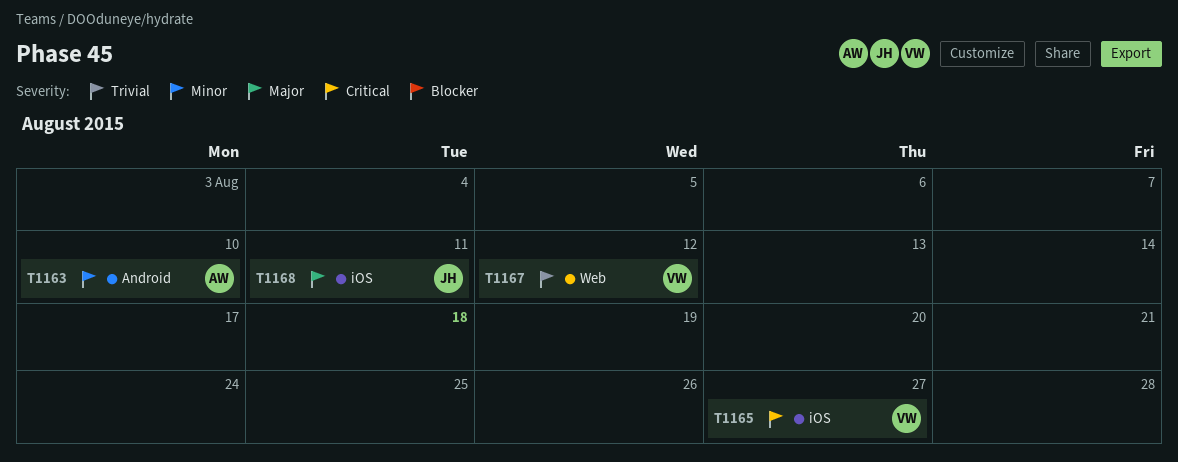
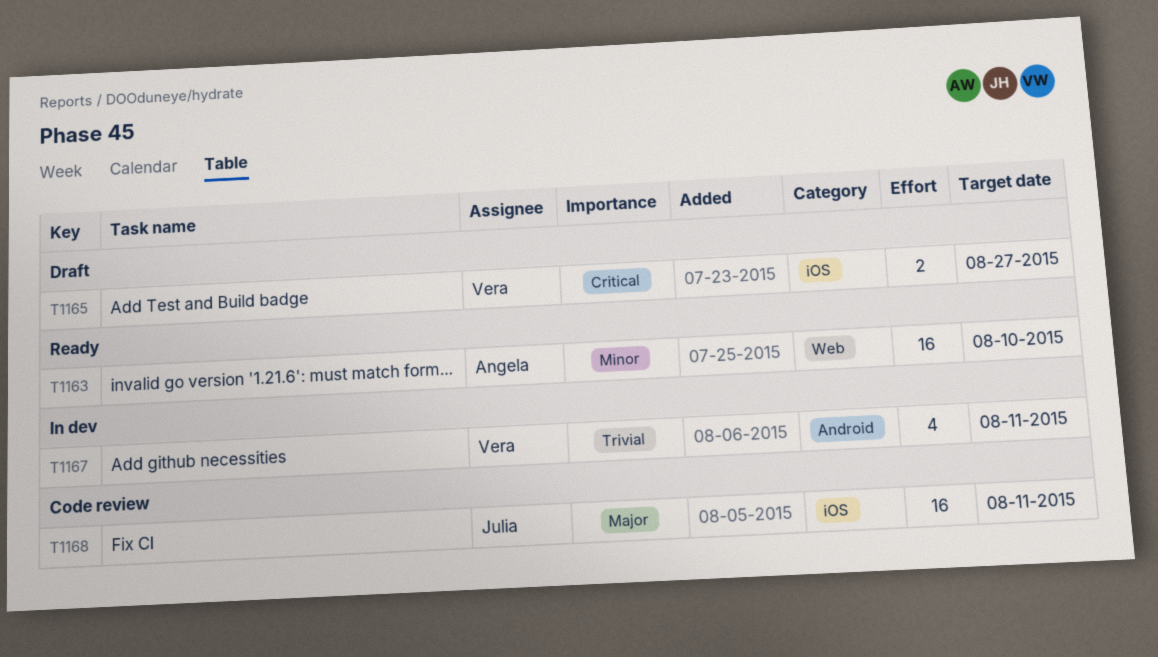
T1163, label: Android -> Web
T1167, label: Web -> Android
T1167, due: Aug 12 -> Aug 11

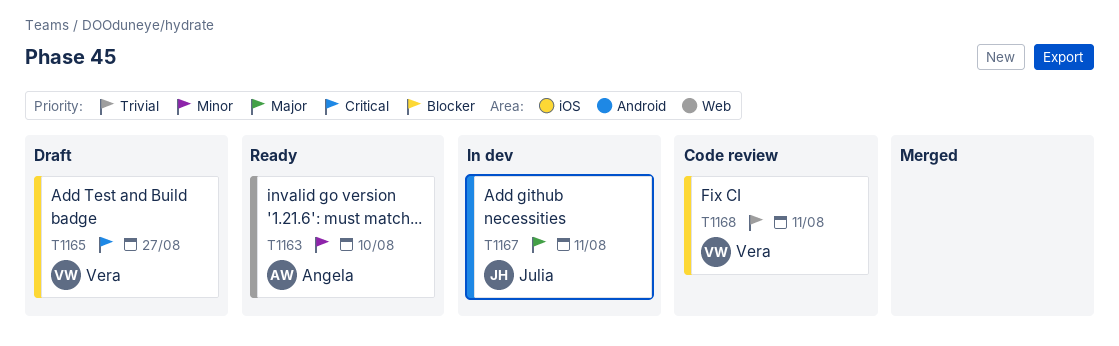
T1167, owner: Vera -> Julia
T1167, priority: Trivial -> Major
T1168, owner: Julia -> Vera
T1168, priority: Major -> Trivial

